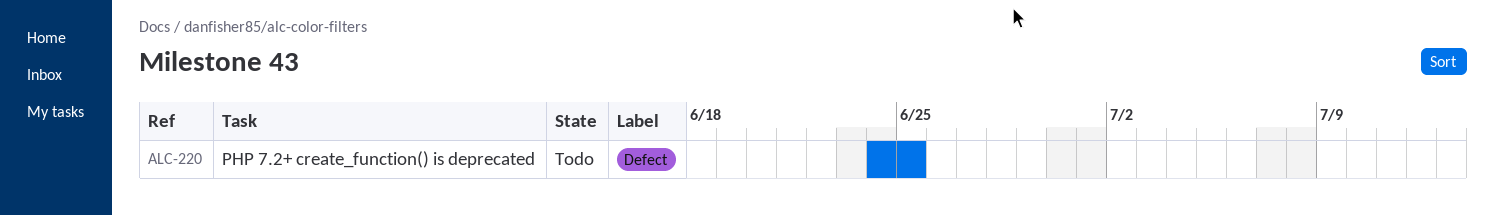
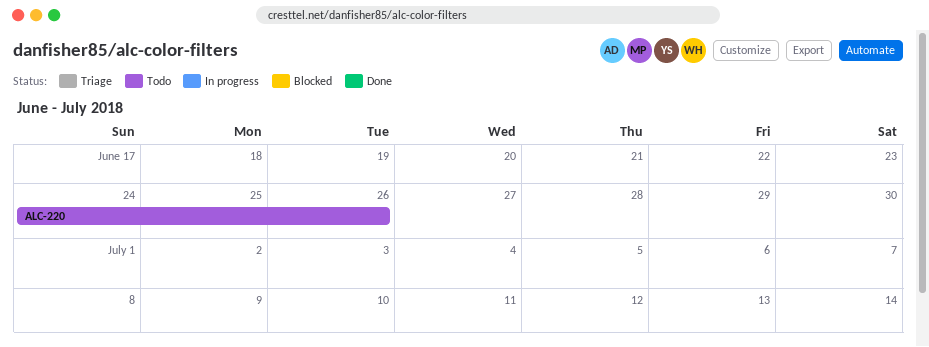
ALC-220, due: Jun 25 -> Jun 26

